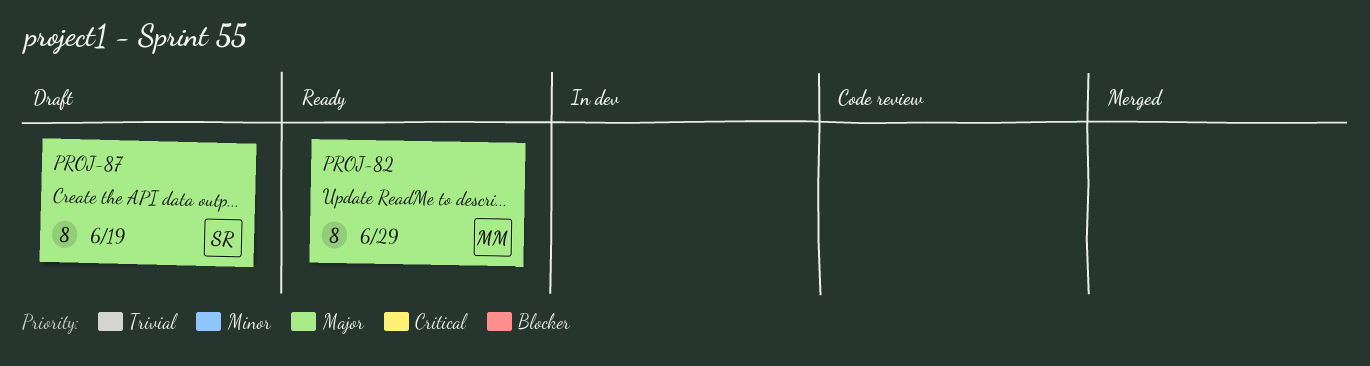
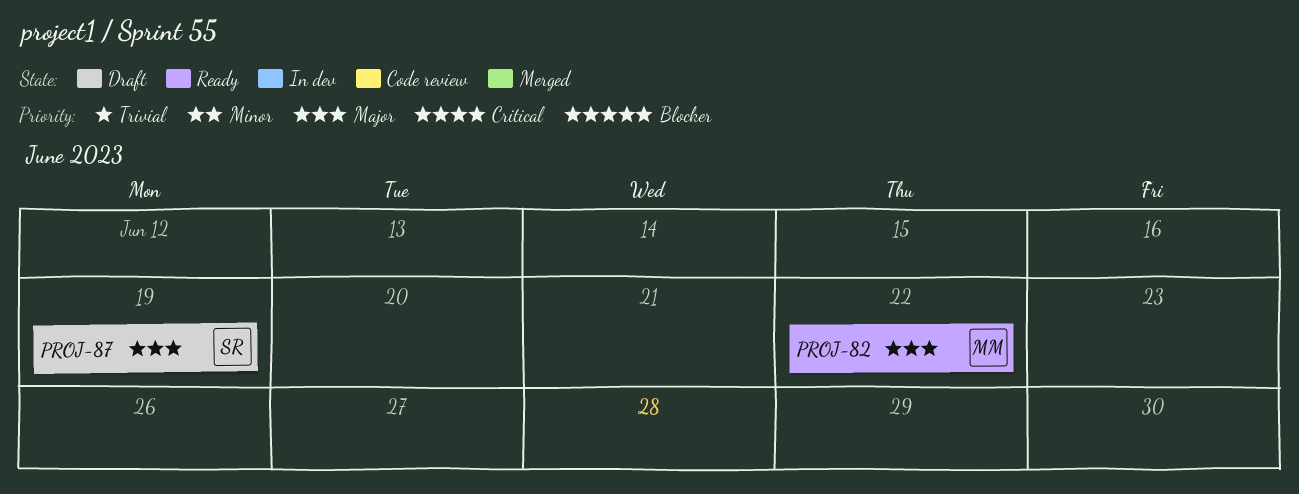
PROJ-82, due: Jun 29 -> Jun 22

